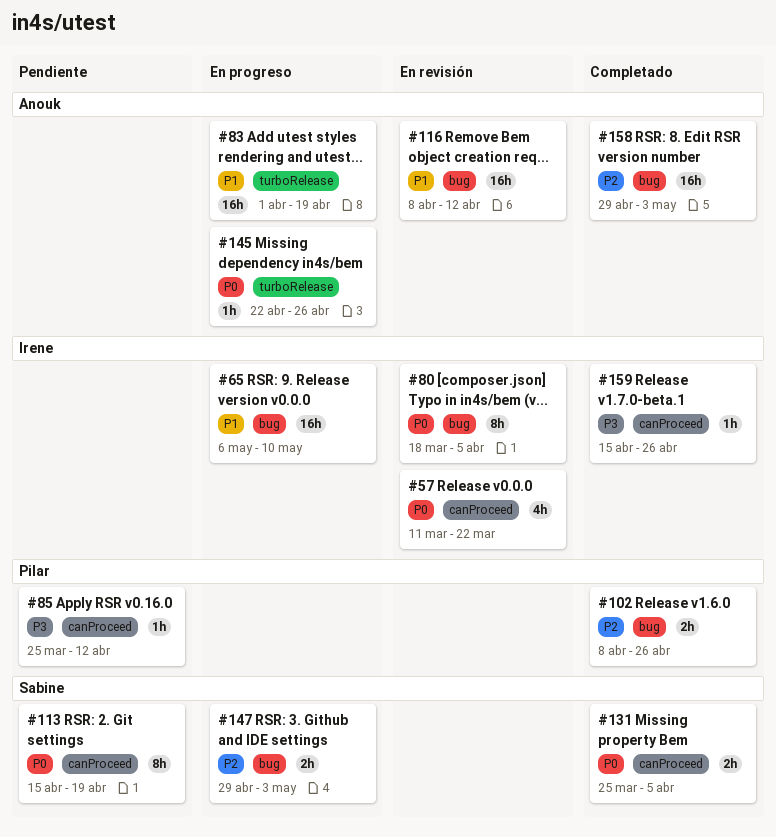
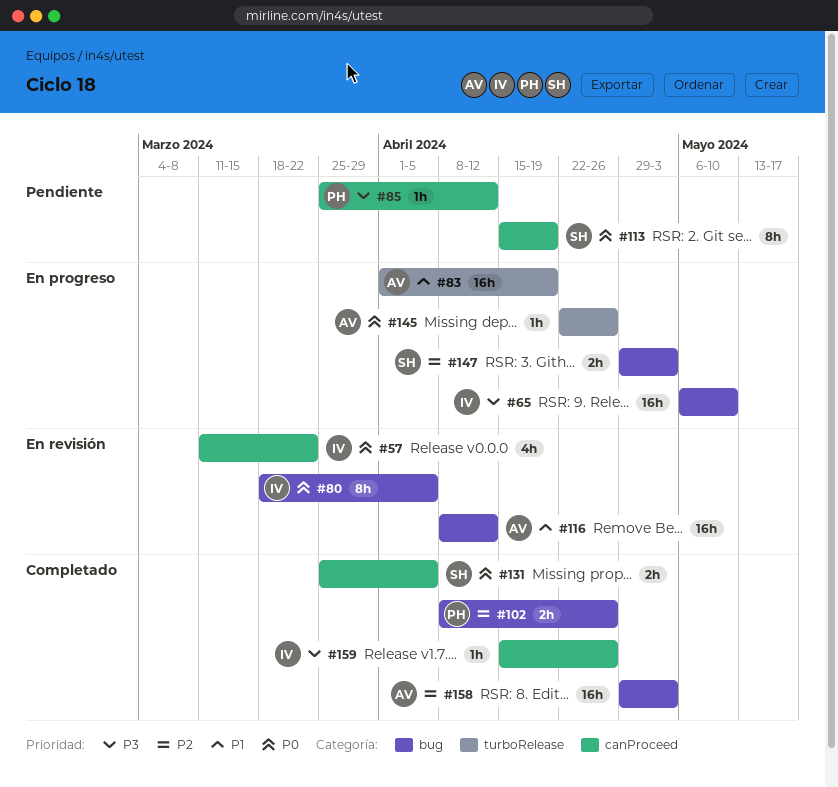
#65, priority: P1 -> P3

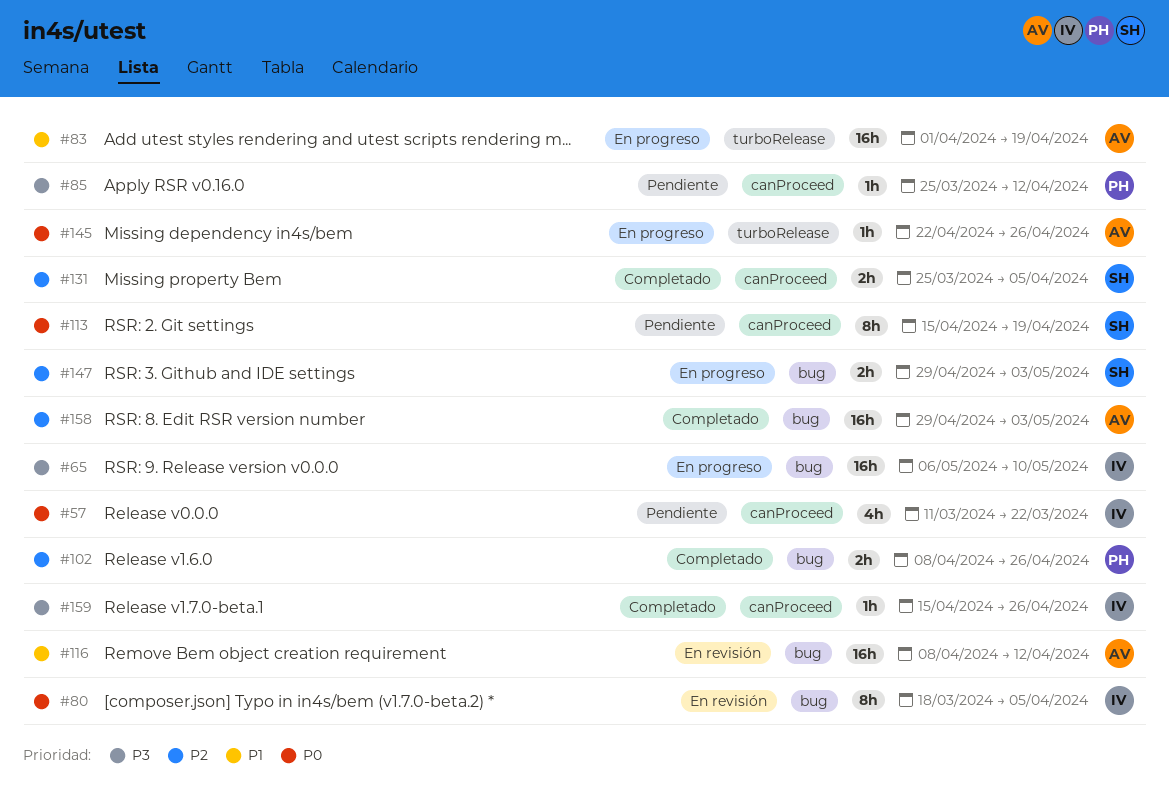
#57, status: En revisión -> Pendiente
#131, priority: P0 -> P2

